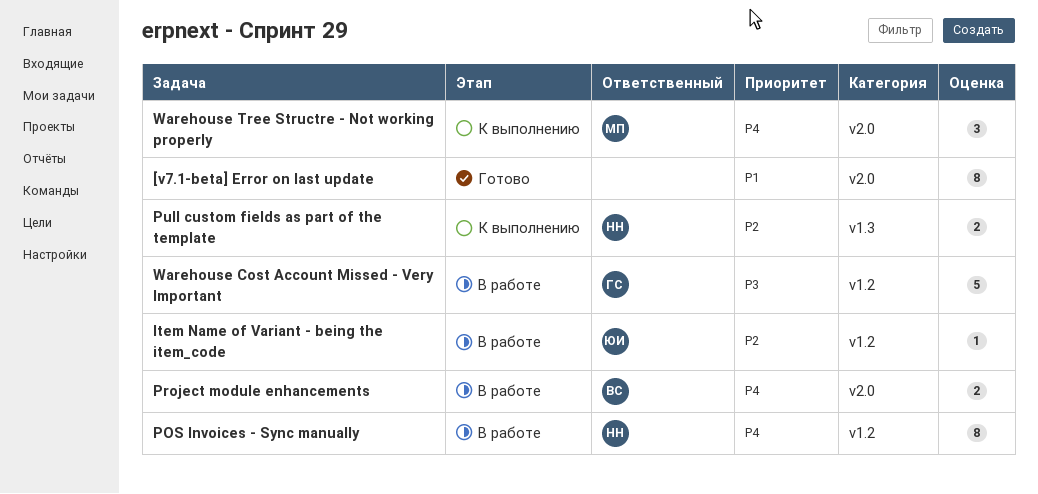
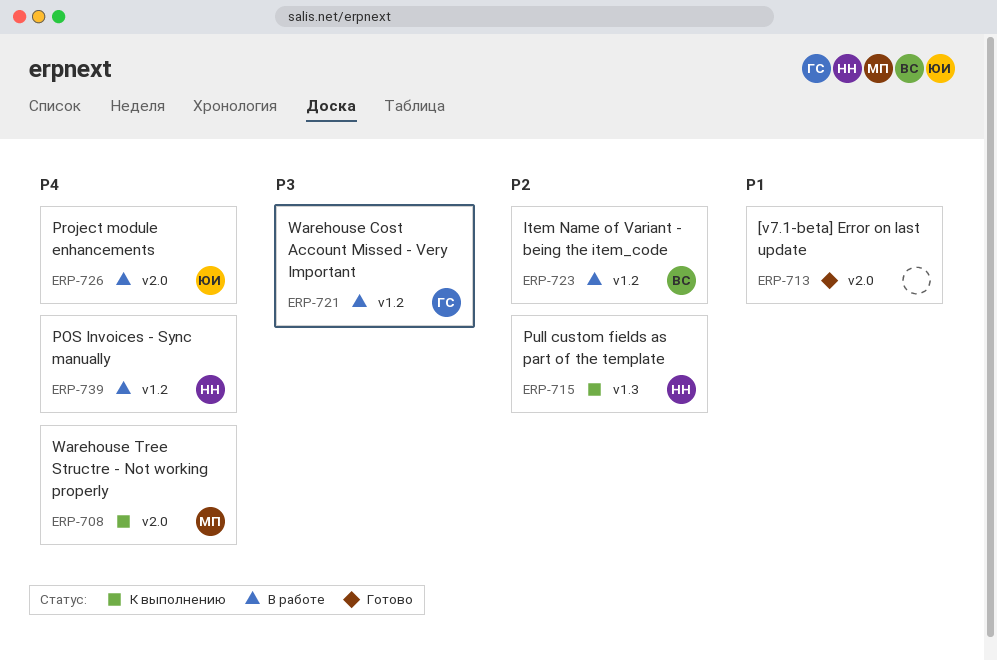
Item Name of Variant - being the item_code, owner: ЮИ -> ВС
Project module enhancements, owner: ВС -> ЮИ

